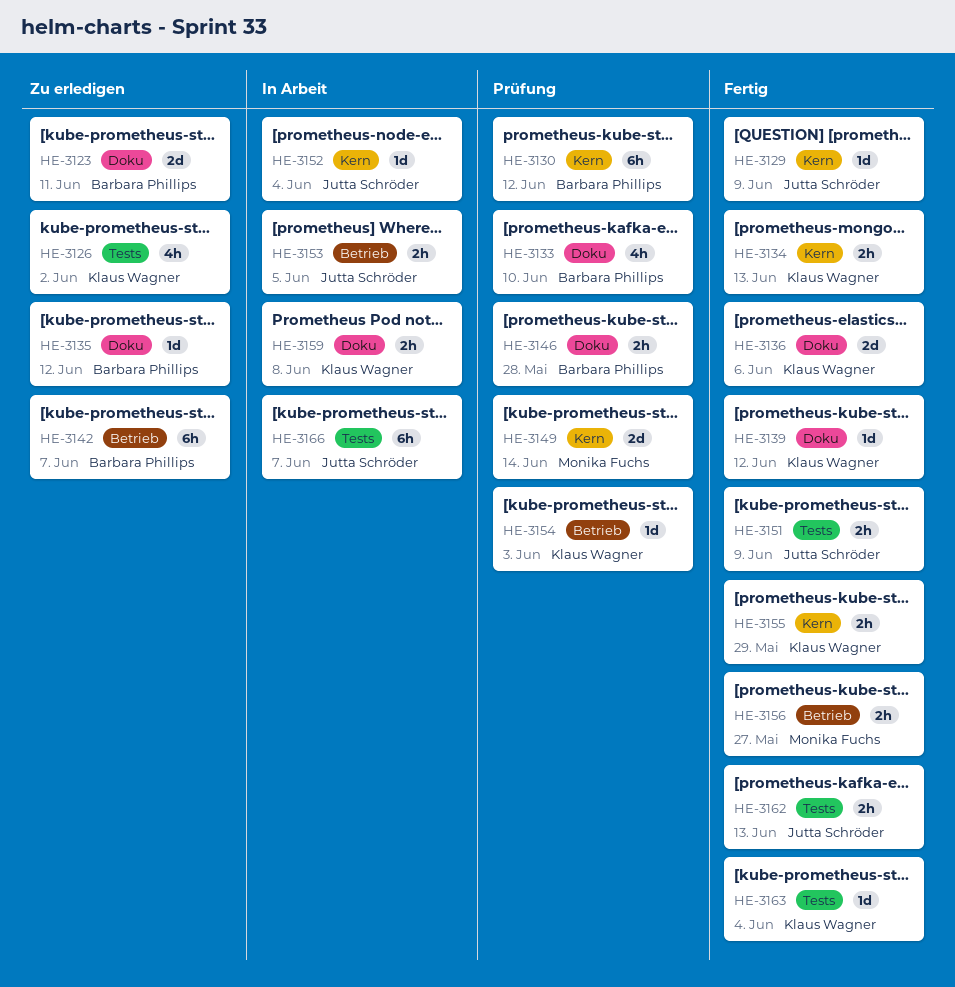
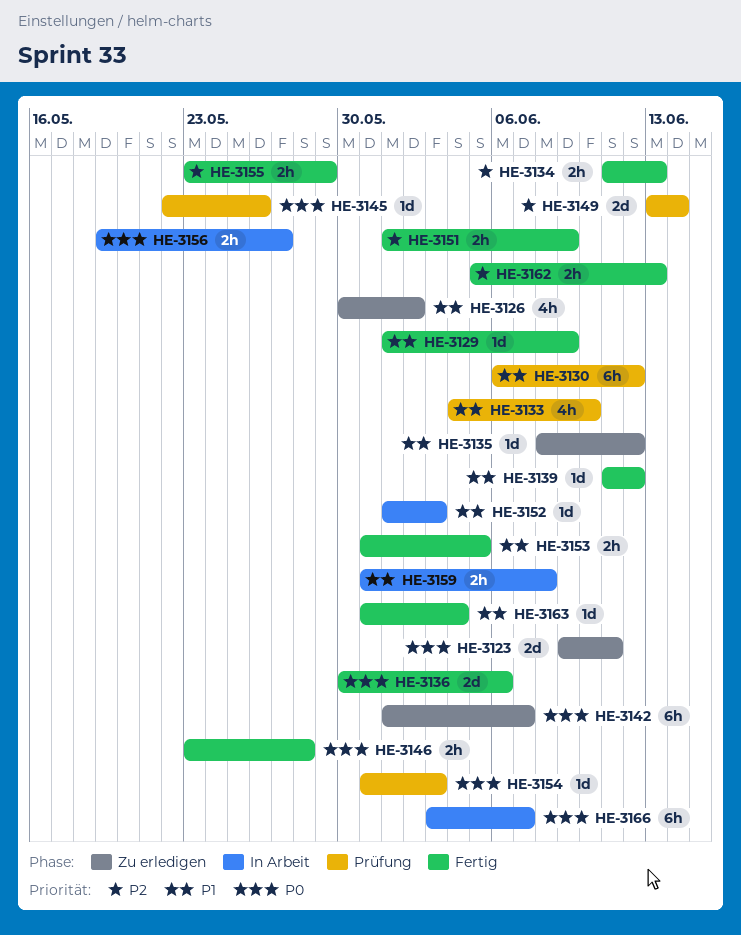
HE-3145: none -> present
HE-3146, status: Prüfung -> Fertig
HE-3152, due: Jun 4 -> Jun 3
HE-3153, status: In Arbeit -> Fertig
HE-3156, status: Fertig -> In Arbeit

